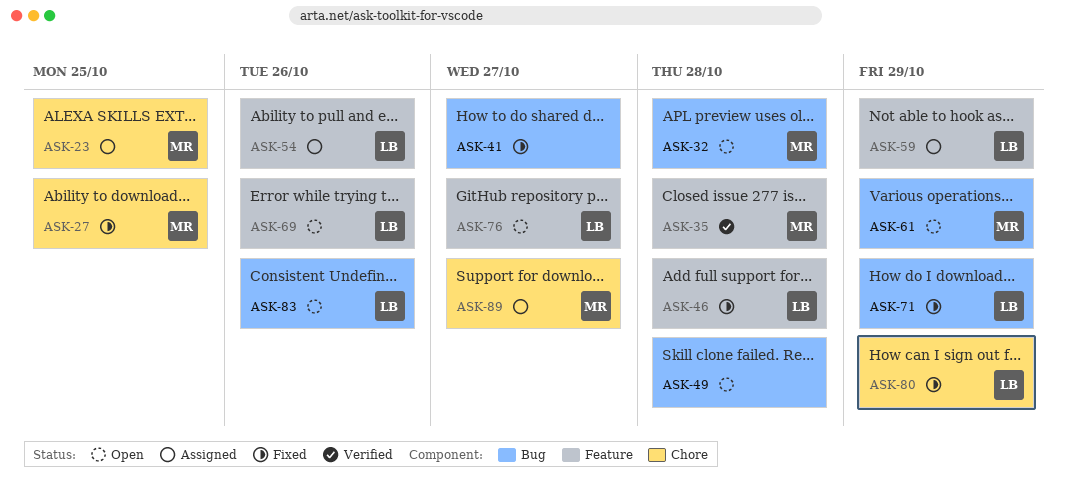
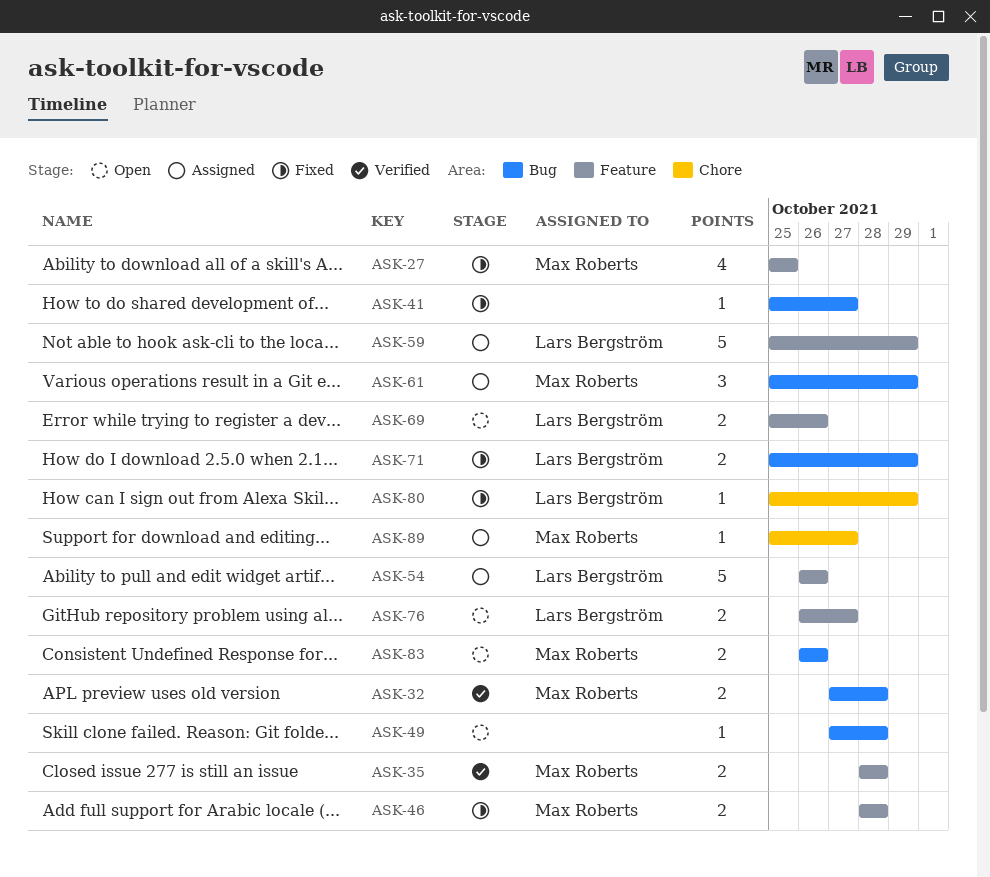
ASK-23: present -> none
ASK-27, label: Chore -> Feature
ASK-32, status: Open -> Verified
ASK-46, owner: Lars Bergström -> Max Roberts
ASK-61, status: Open -> Assigned
ASK-83, owner: Lars Bergström -> Max Roberts

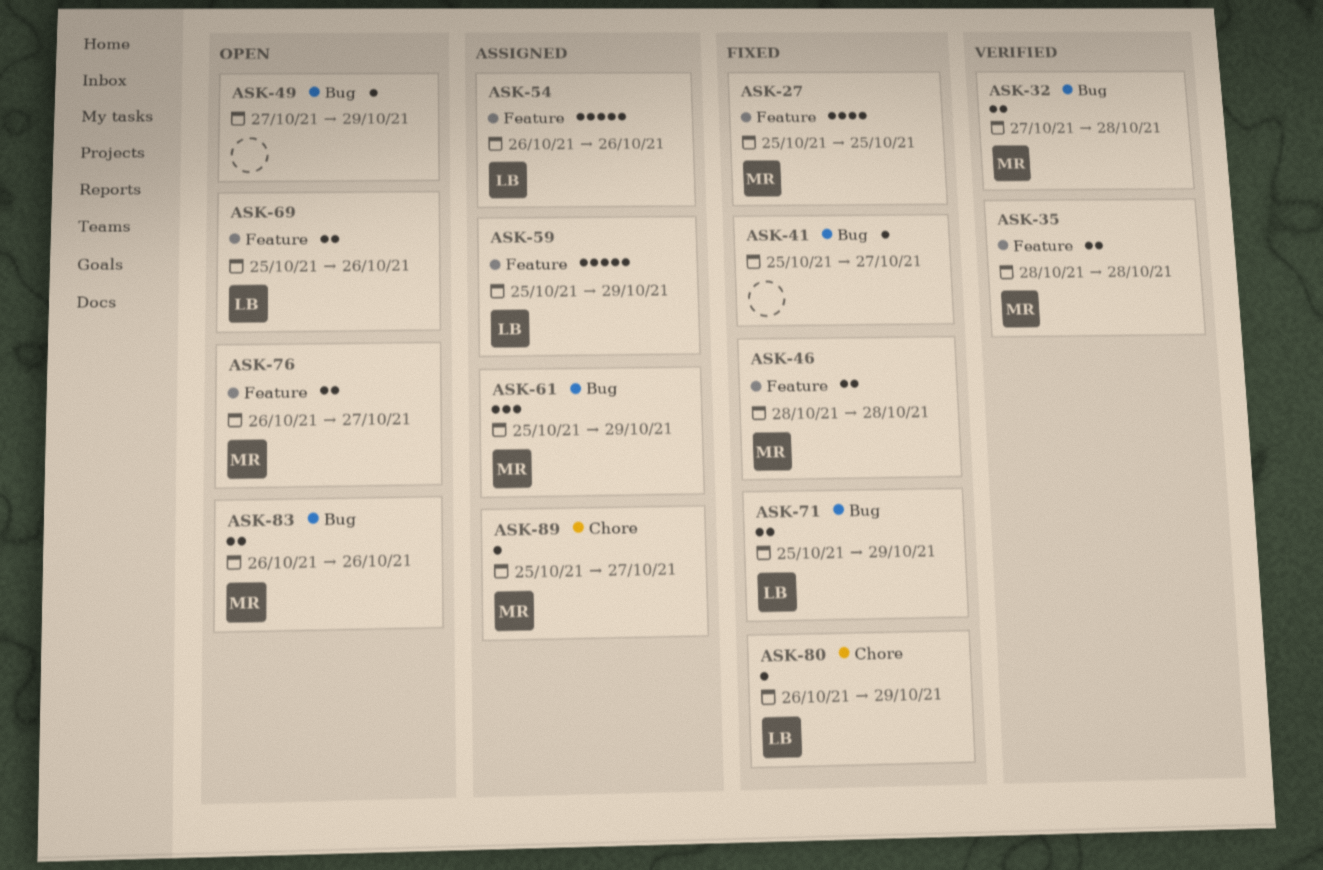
ASK-49, due: Oct 28 -> Oct 29
ASK-76, owner: Lars Bergström -> Max Roberts
ASK-80, start: Oct 25 -> Oct 26

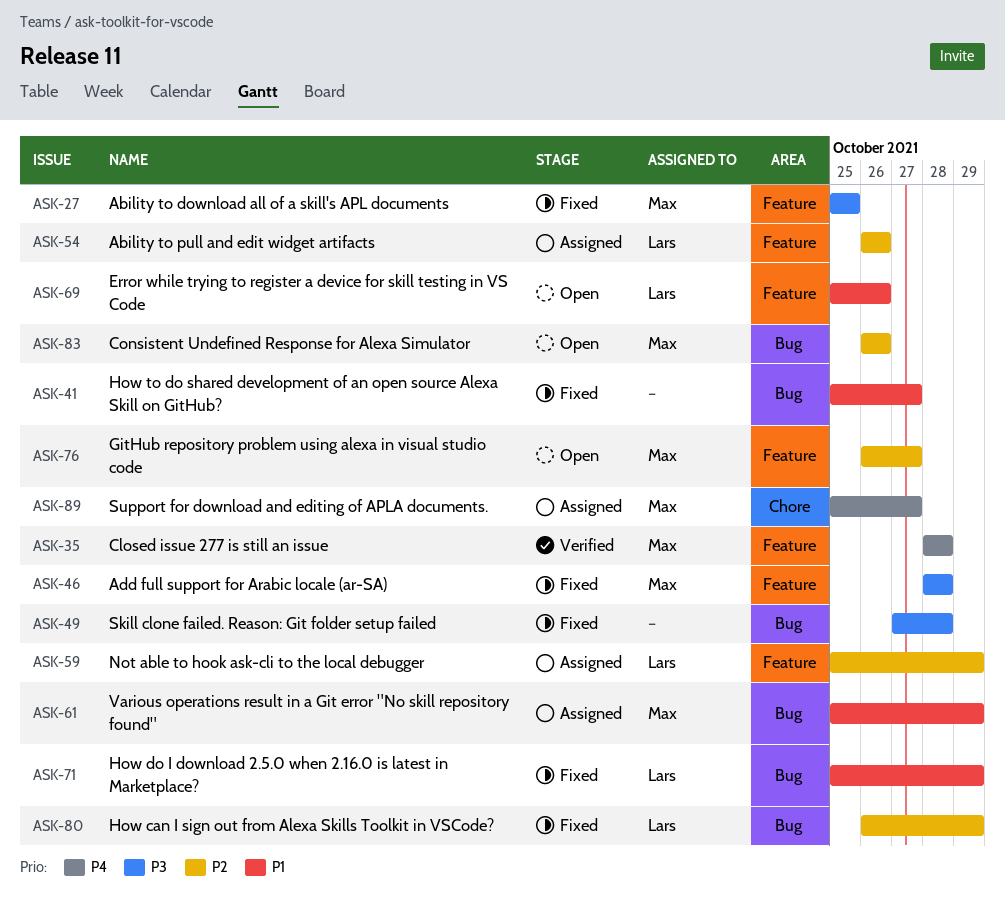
ASK-32: present -> none
ASK-49, status: Open -> Fixed
ASK-49, due: Oct 29 -> Oct 28
ASK-80, label: Chore -> Bug

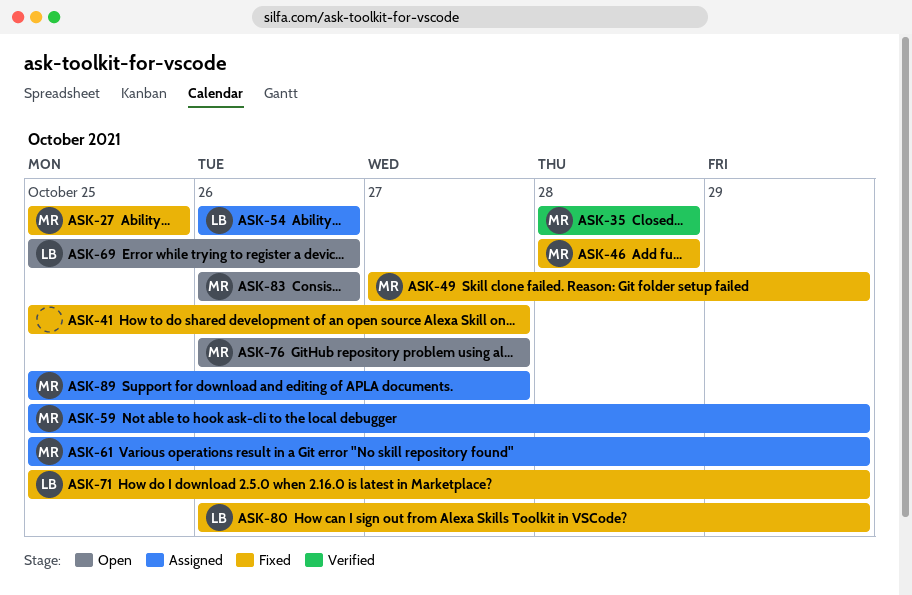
ASK-49, owner: none -> Max
ASK-49, due: Oct 28 -> Oct 29
ASK-59, owner: Lars -> Max

